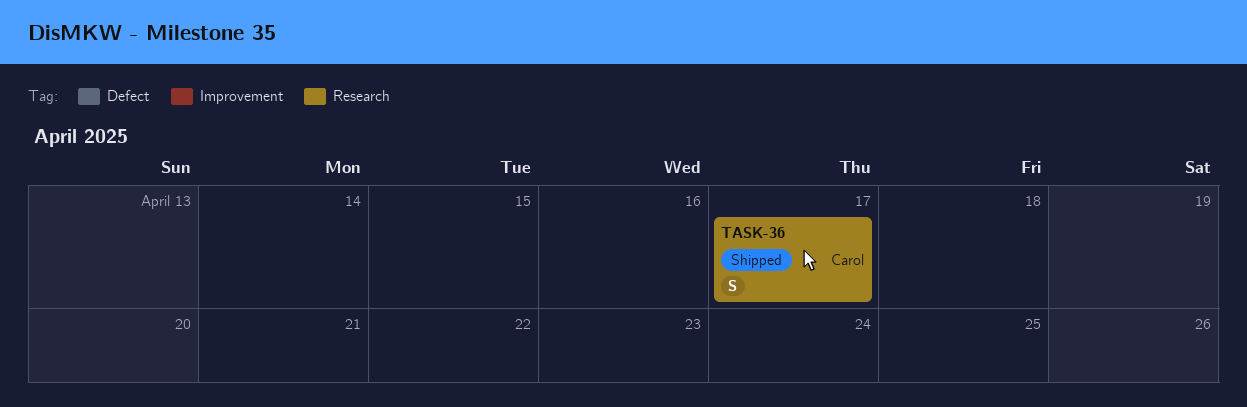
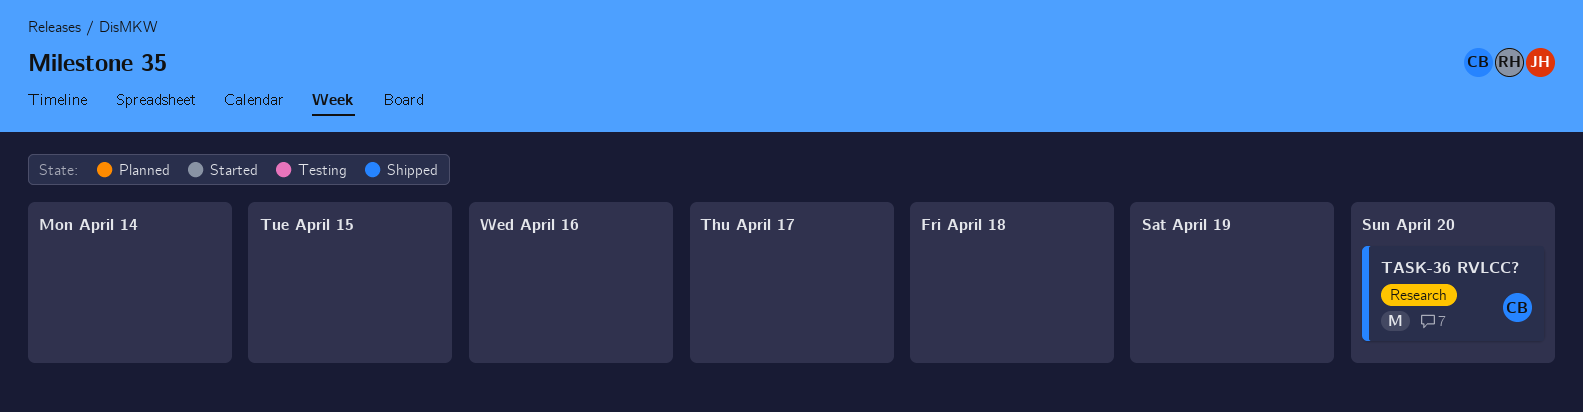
TASK-36, estimate: S -> M
TASK-36, due: Apr 17 -> Apr 20

